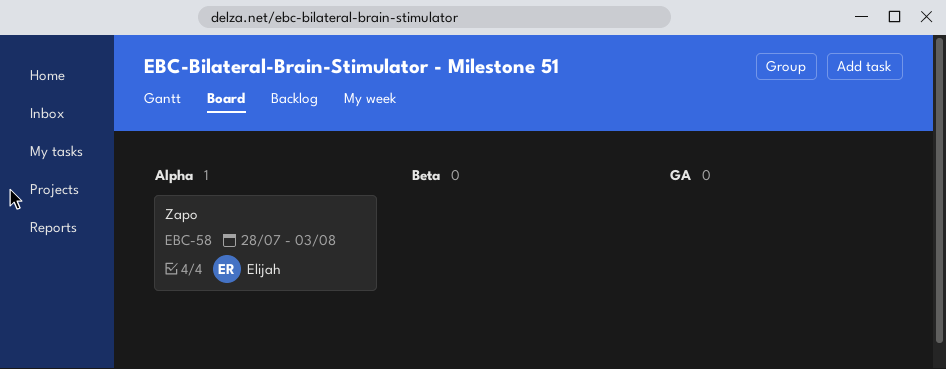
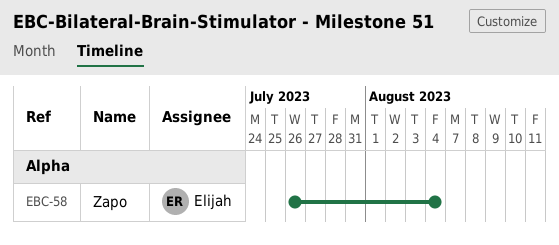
EBC-58, start: Jul 28 -> Jul 26
EBC-58, due: Aug 3 -> Aug 4

